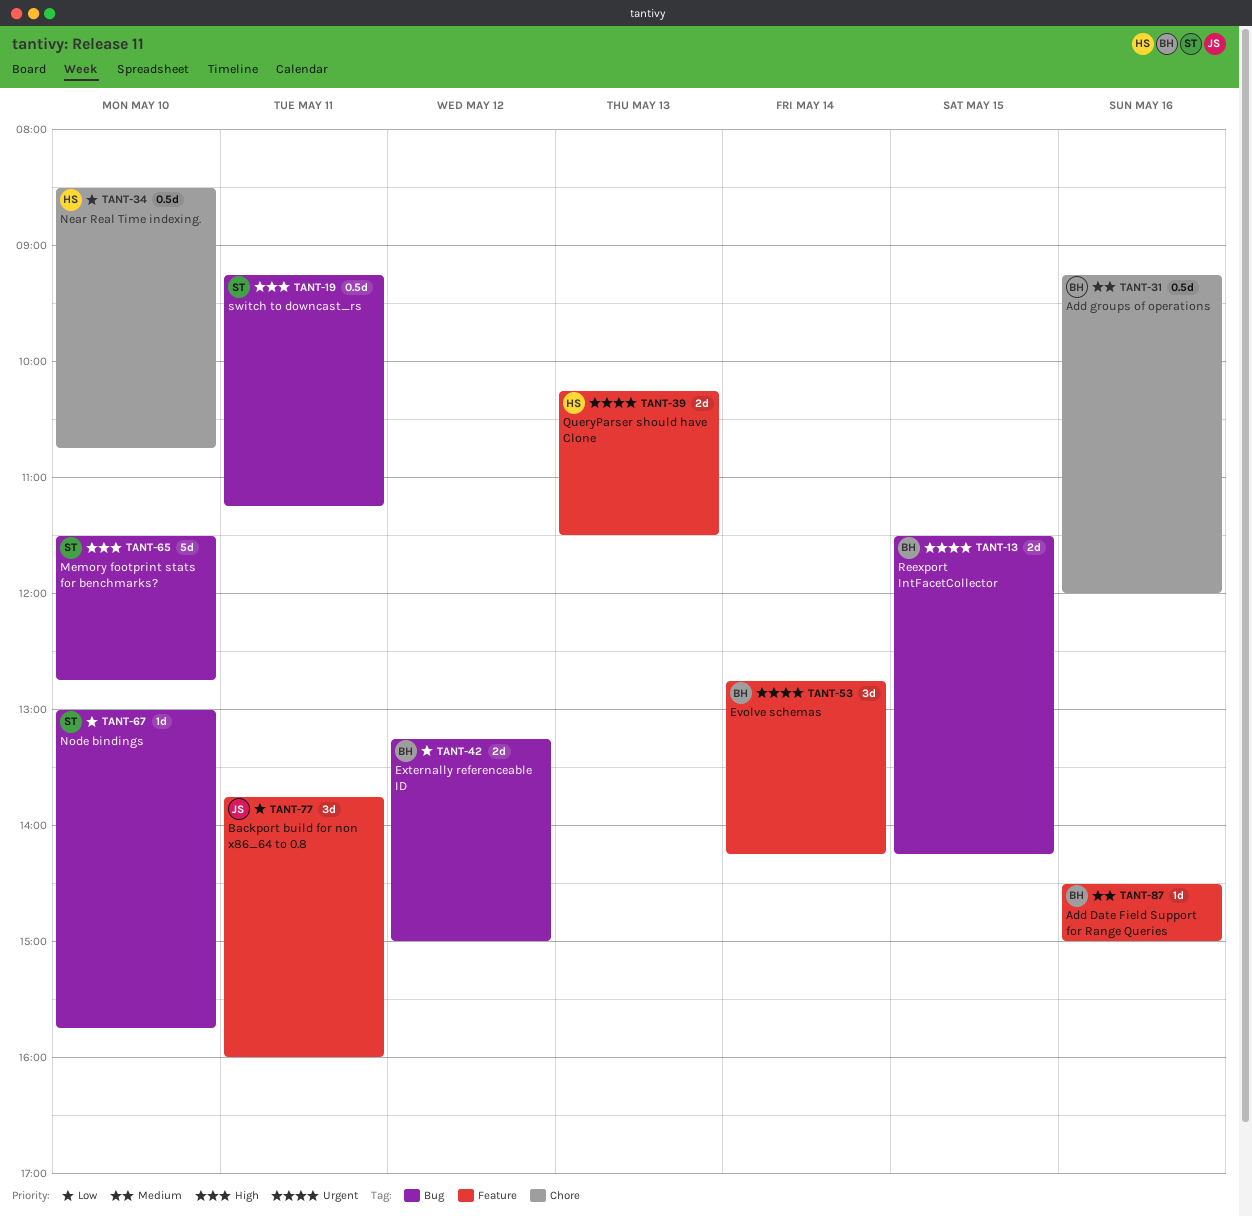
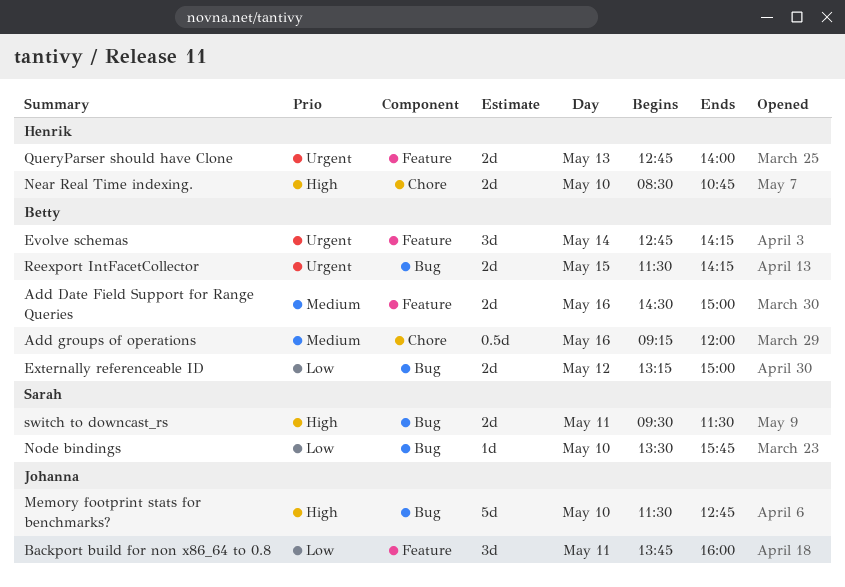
Add Date Field Support for Range Queries, estimate: 1d -> 2d
Memory footprint stats for benchmarks?, owner: Sarah -> Johanna
Near Real Time indexing., priority: Low -> High
Near Real Time indexing., estimate: 0.5d -> 2d
Node bindings, begins: 13:00 -> 13:30
QueryParser should have Clone, begins: 10:15 -> 12:45
QueryParser should have Clone, ends: 11:30 -> 14:00
switch to downcast_rs, estimate: 0.5d -> 2d
switch to downcast_rs, begins: 09:15 -> 09:30
switch to downcast_rs, ends: 11:15 -> 11:30

